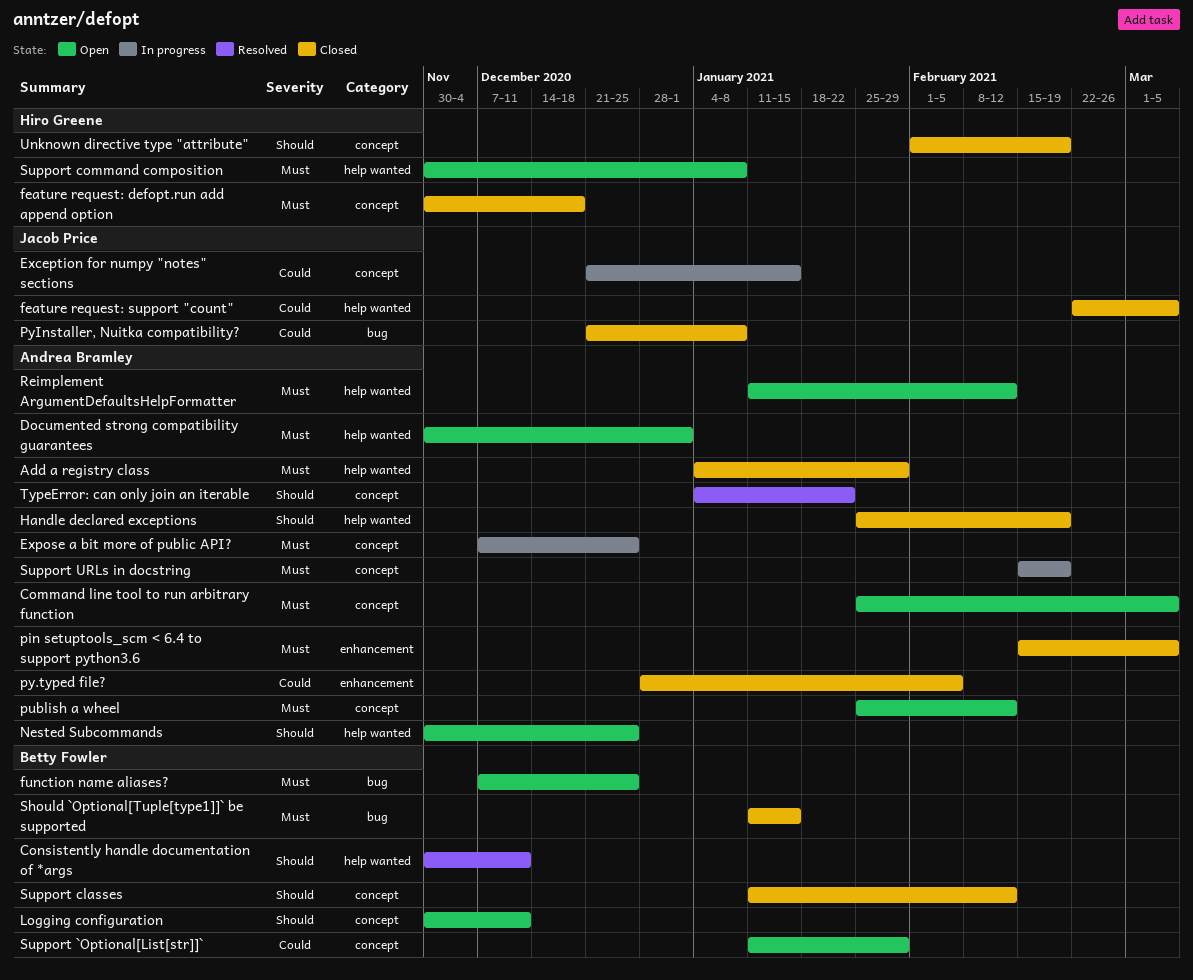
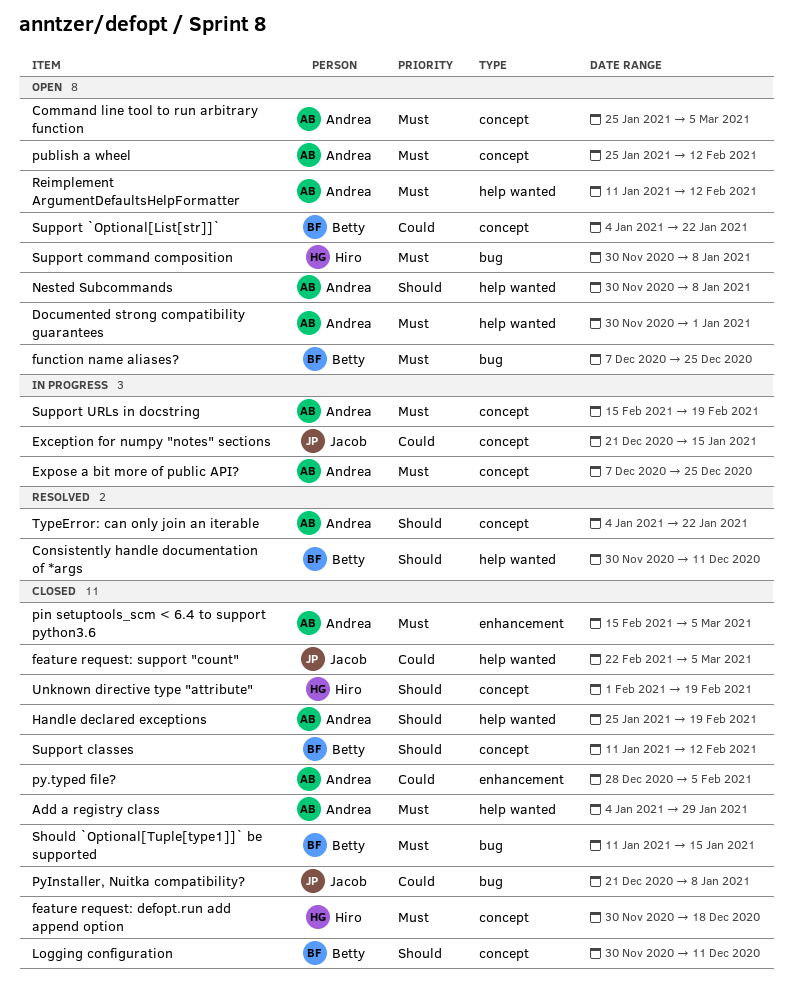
Logging configuration, status: Open -> Closed
Nested Subcommands, due: Dec 25 -> Jan 8
Support `Optional[List[str]]`, start: Jan 11 -> Jan 4
Support `Optional[List[str]]`, due: Jan 29 -> Jan 22
Support command composition, label: help wanted -> bug

